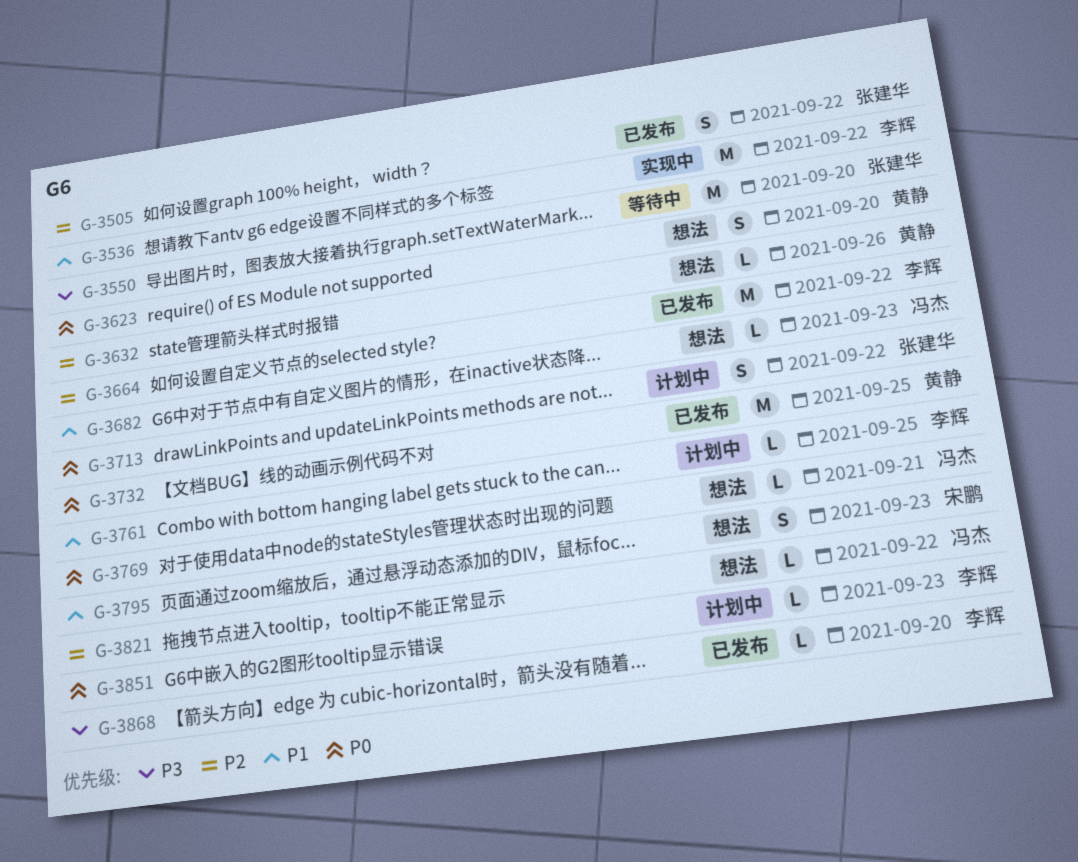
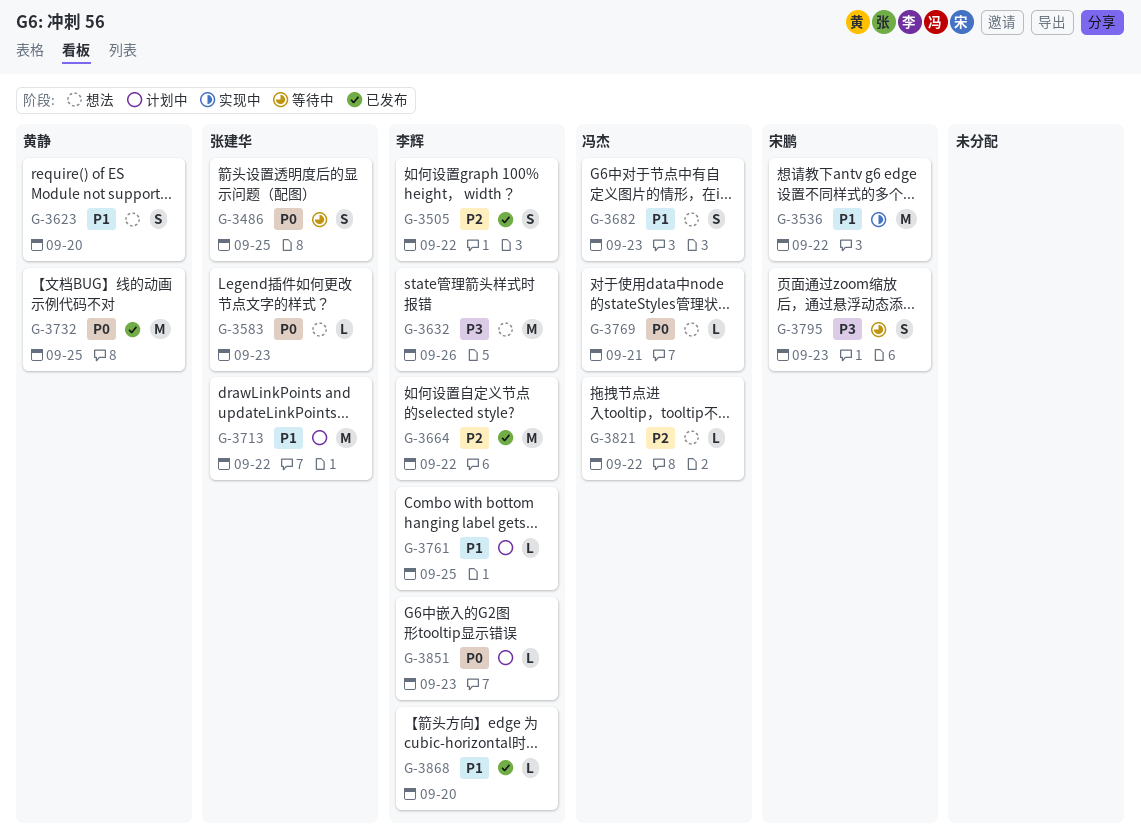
G-3486: none -> present
G-3505, owner: 张建华 -> 李辉
G-3536, owner: 李辉 -> 宋鹏
G-3550: present -> none
G-3583: none -> present
G-3623, priority: P0 -> P1
G-3632, owner: 黄静 -> 李辉
G-3632, priority: P2 -> P3
G-3632, estimate: L -> M
G-3682, estimate: L -> S
G-3713, priority: P0 -> P1
G-3713, estimate: S -> M
G-3795, status: 想法 -> 等待中
G-3795, priority: P1 -> P3
G-3868, priority: P3 -> P1

